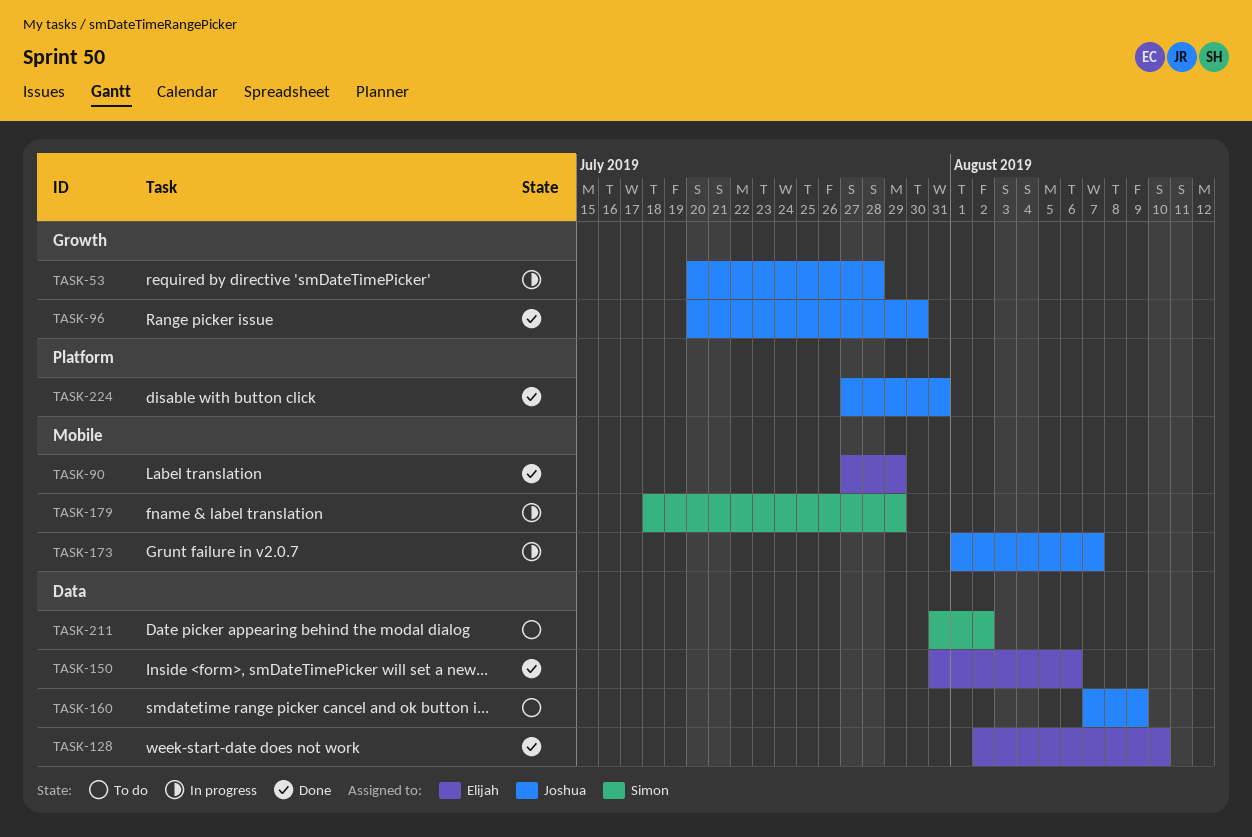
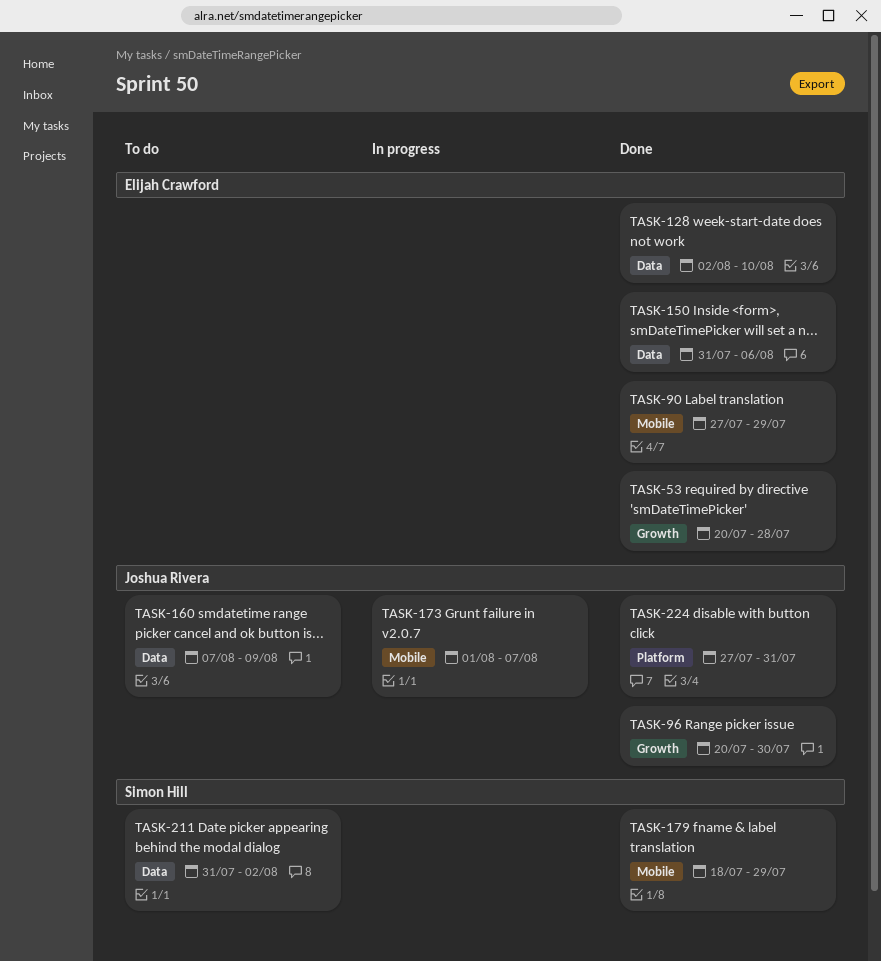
TASK-53, status: In progress -> Done
TASK-53, owner: Joshua Rivera -> Elijah Crawford
TASK-179, status: In progress -> Done

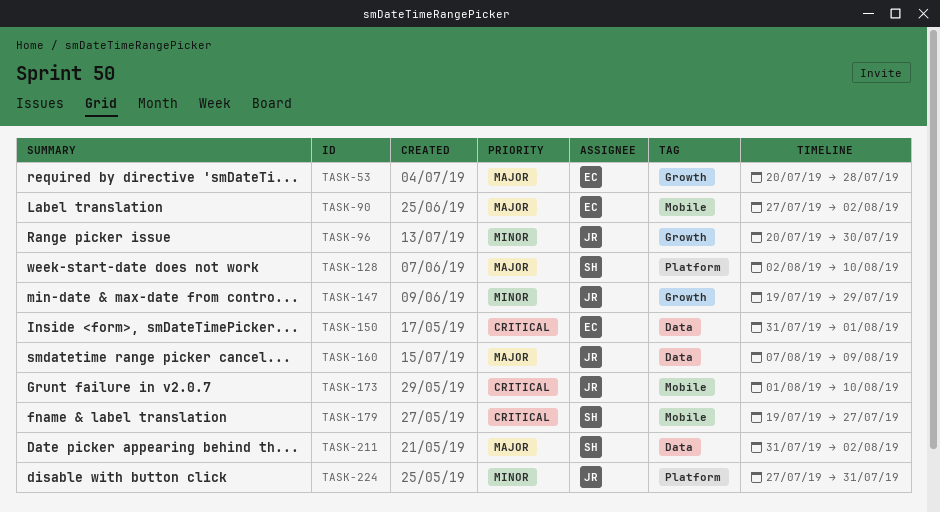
TASK-90, due: Jul 29 -> Aug 2
TASK-128, owner: Elijah Crawford -> Simon Hill
TASK-128, label: Data -> Platform
TASK-147: none -> present
TASK-150, due: Aug 6 -> Aug 1
TASK-173, due: Aug 7 -> Aug 10
TASK-179, start: Jul 18 -> Jul 19
TASK-179, due: Jul 29 -> Jul 27

